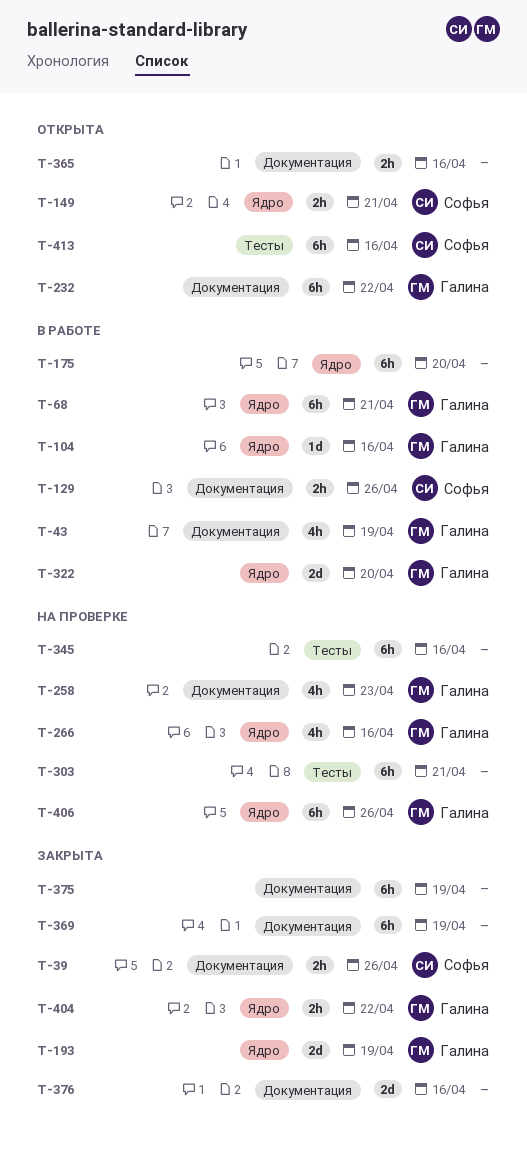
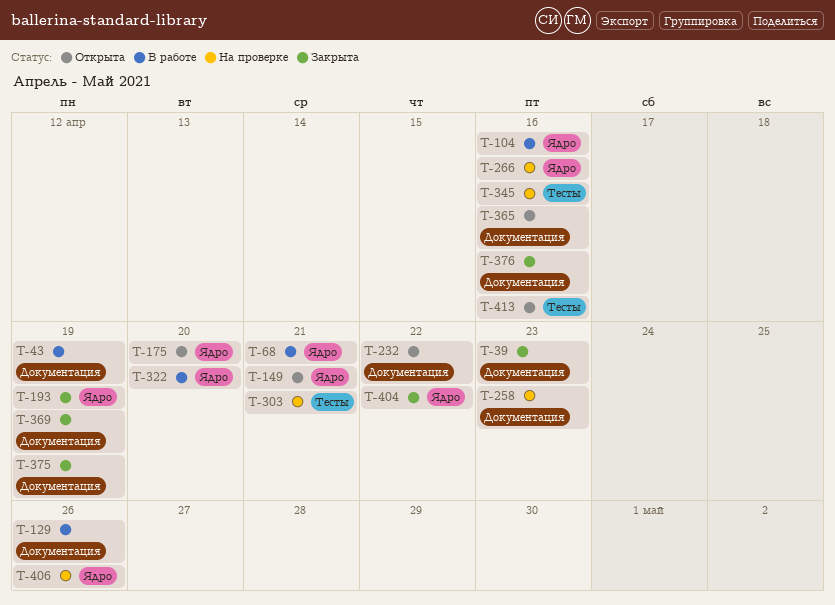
T-39, due: Apr 26 -> Apr 23
T-175, status: В работе -> Открыта

